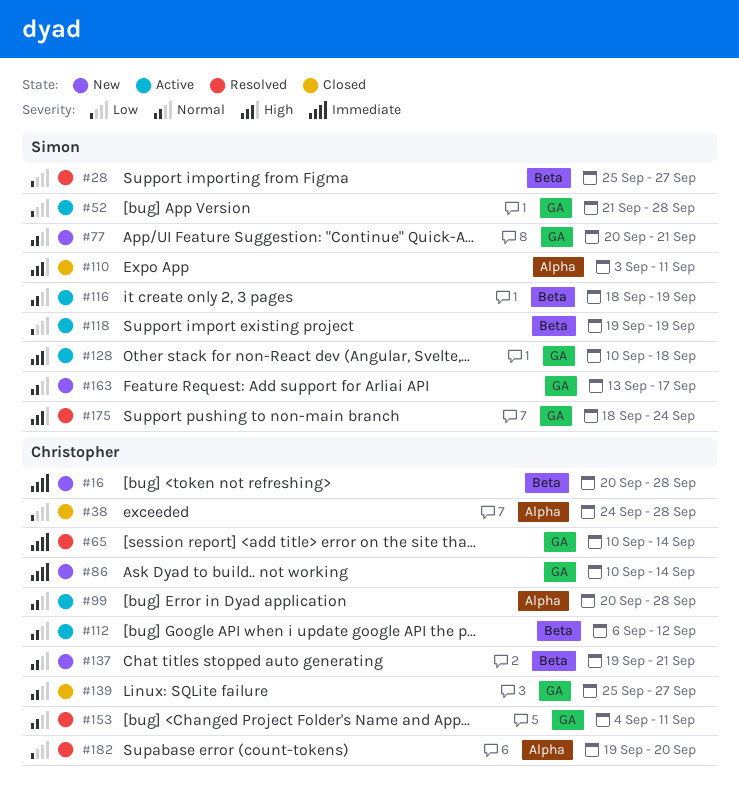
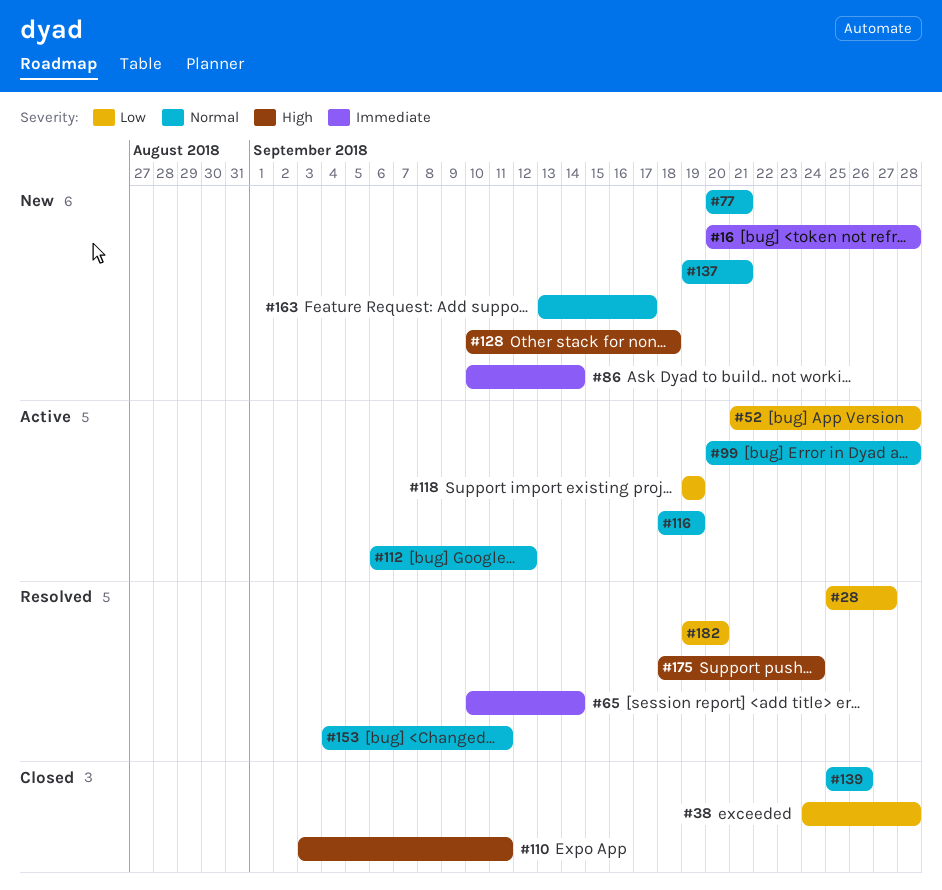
#128, status: Active -> New
#139, due: Sep 27 -> Sep 26

